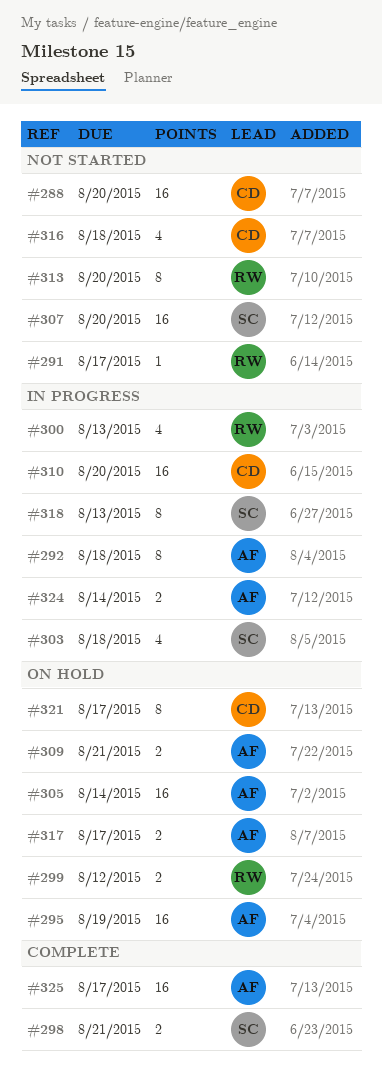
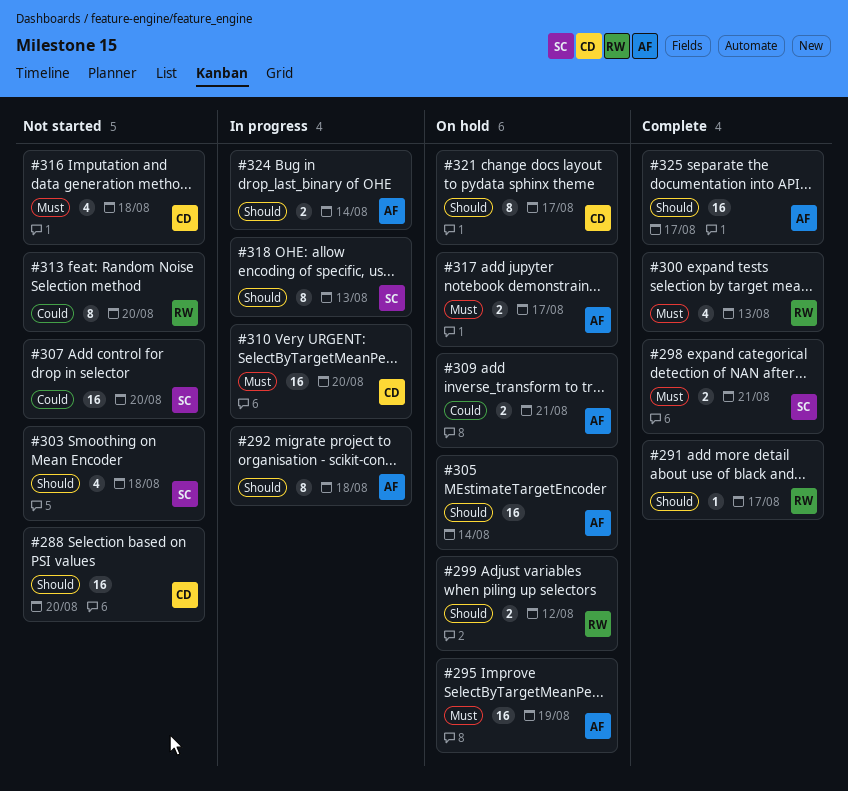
#291, status: Not started -> Complete
#300, status: In progress -> Complete
#303, status: In progress -> Not started

